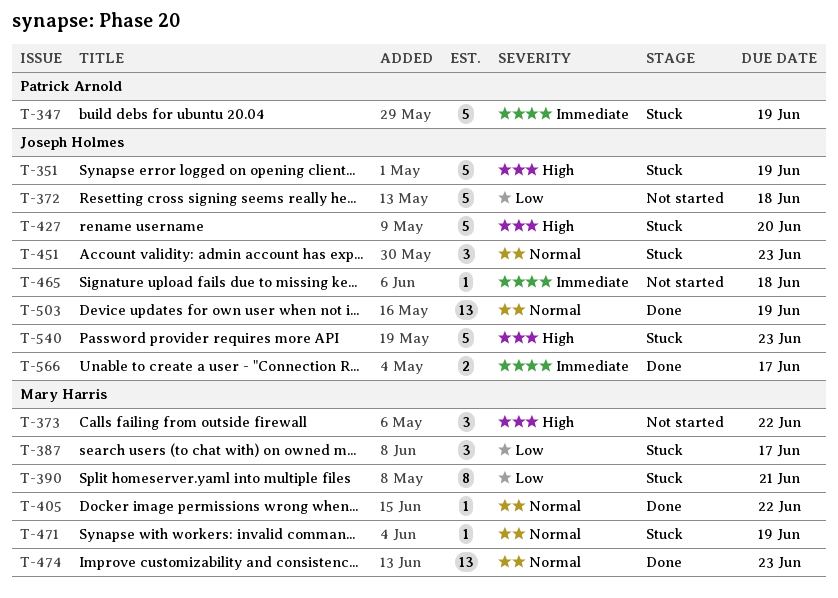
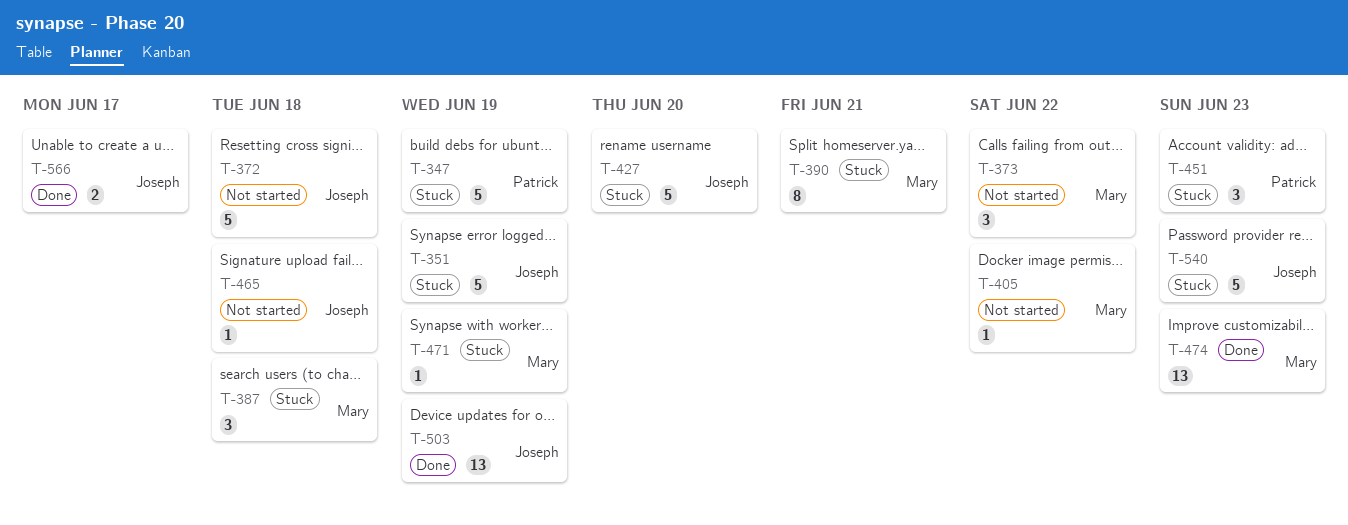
T-387, due: Jun 17 -> Jun 18
T-405, status: Done -> Not started
T-451, owner: Joseph Holmes -> Patrick Arnold

